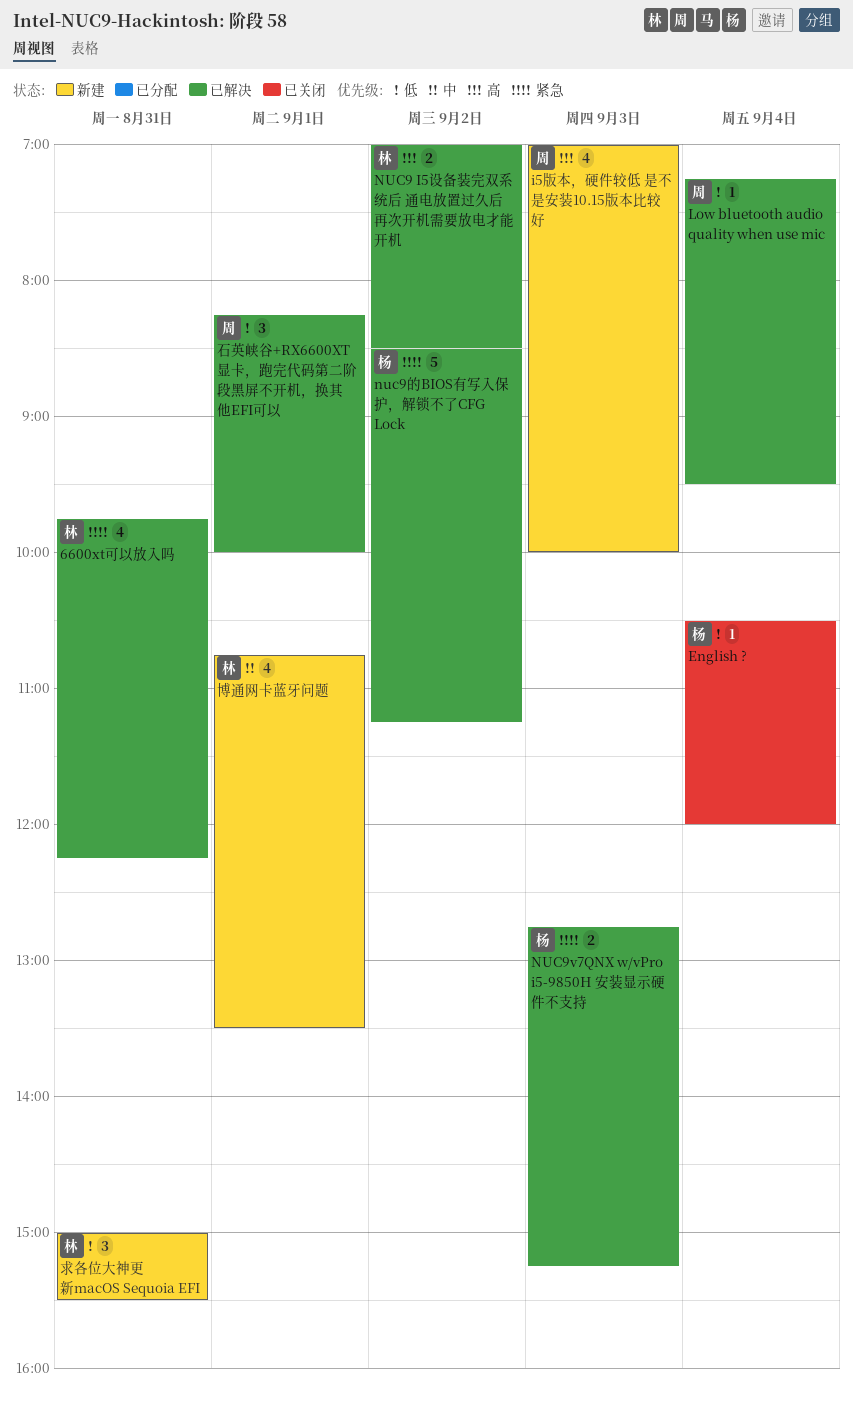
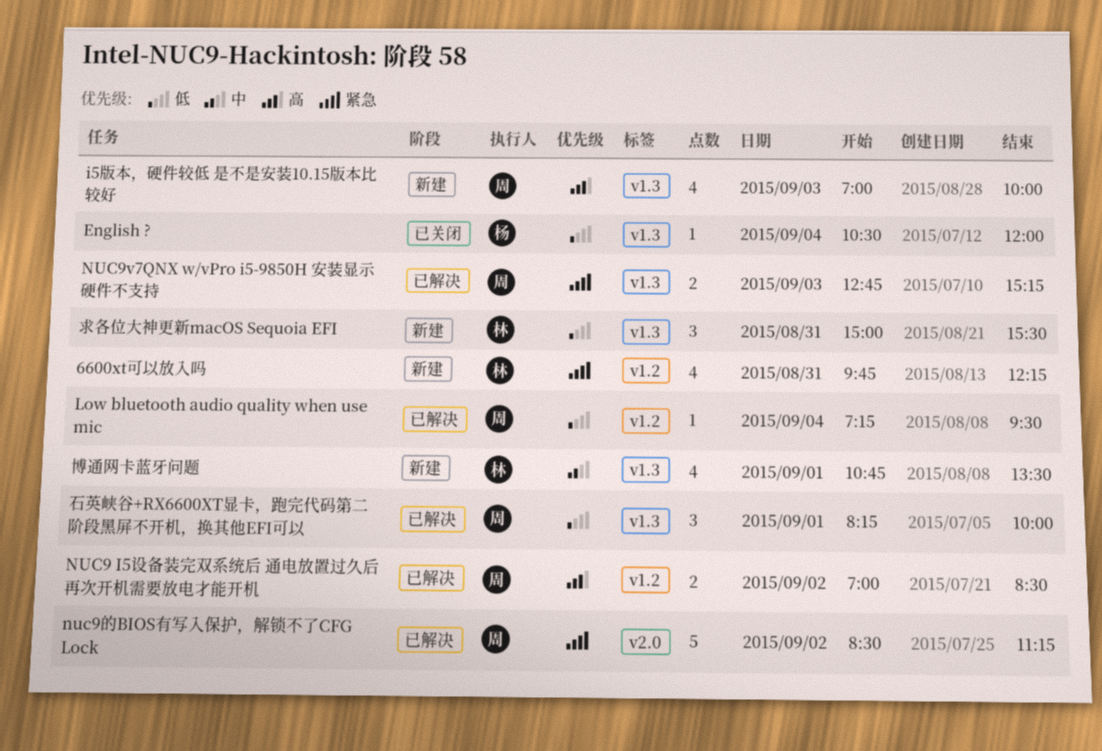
6600xt可以放入吗, status: 已解决 -> 新建
NUC9 I5设备装完双系统后 通电放置过久后再次开机需要放电才能开机, owner: 林 -> 周
NUC9v7QNX w/vPro i5-9850H 安装显示硬件不支持, owner: 杨 -> 周
nuc9的BIOS有写入保护，解锁不了CFG Lock, owner: 杨 -> 周

